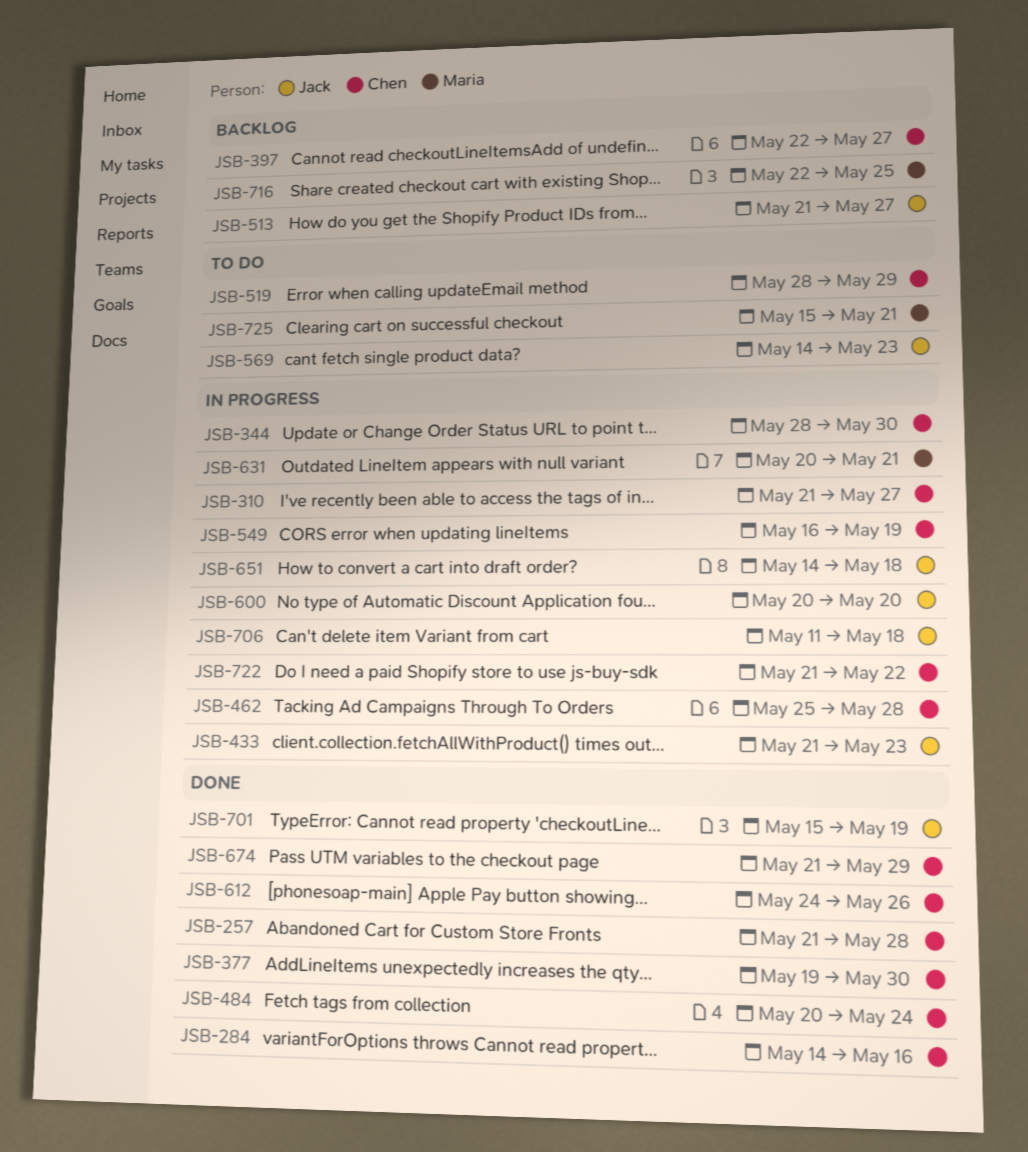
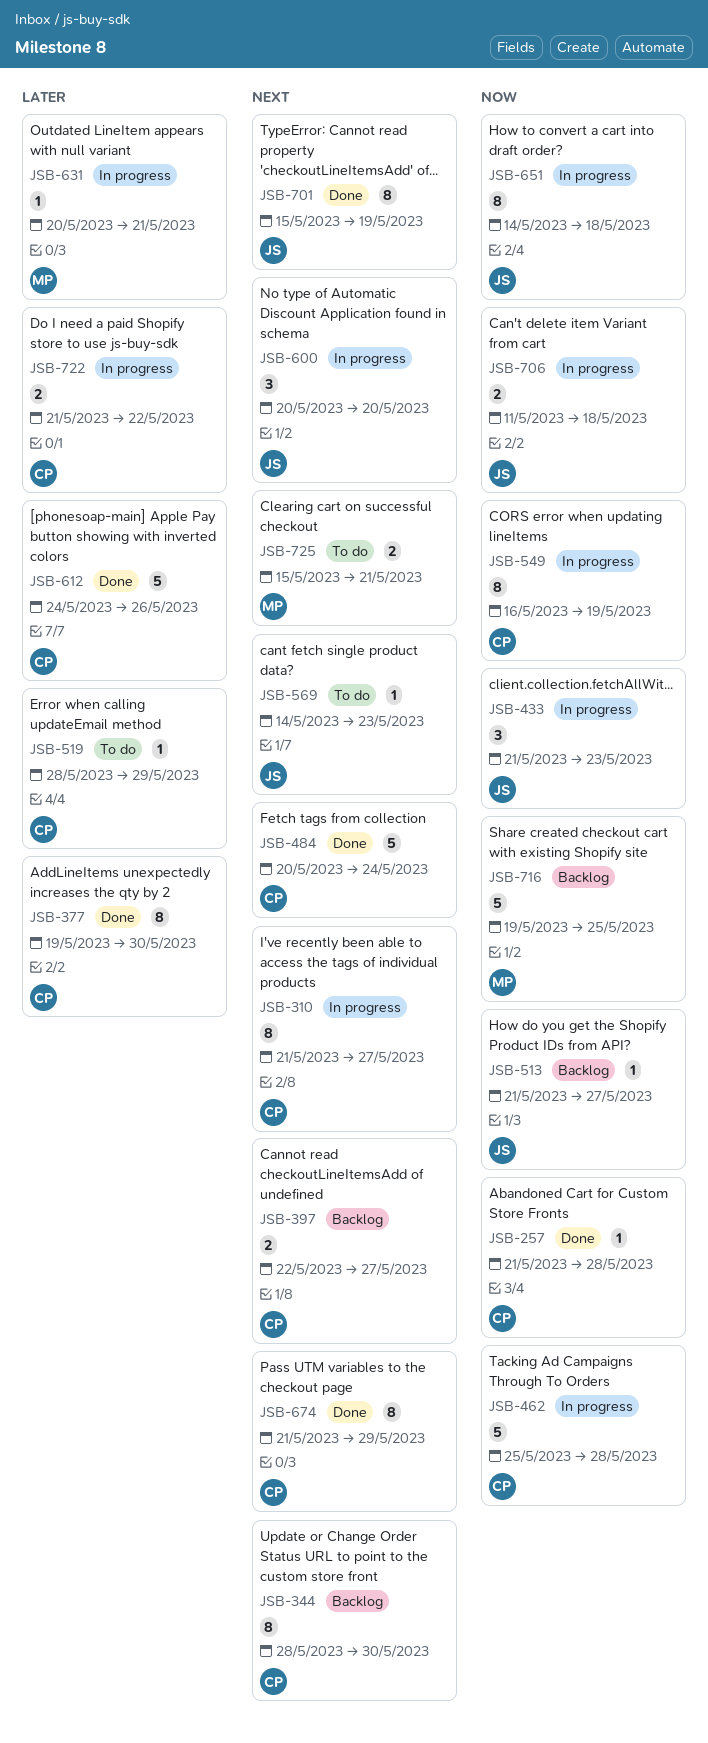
JSB-284: present -> none
JSB-344, status: In progress -> Backlog
JSB-716, start: May 22 -> May 19

